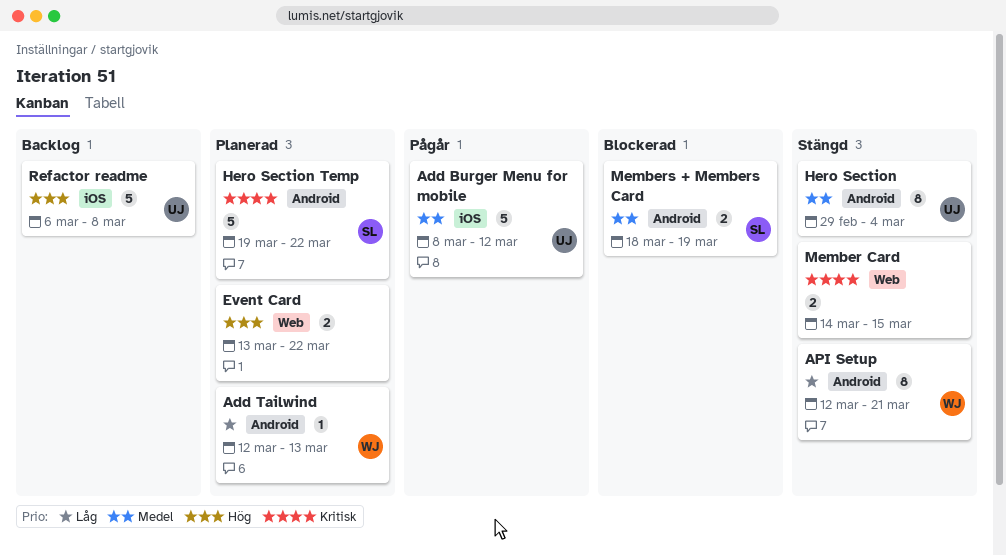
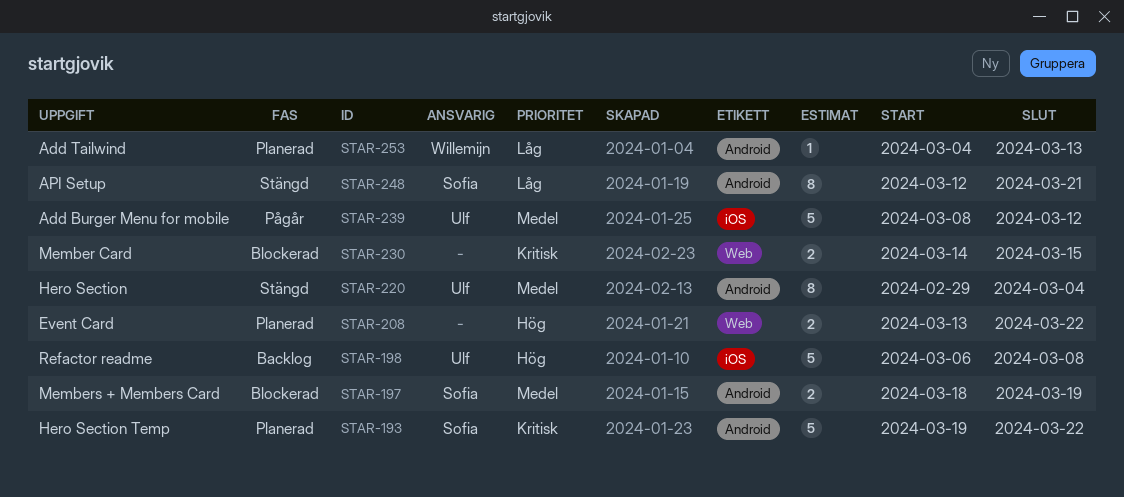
Add Tailwind, start: Mar 12 -> Mar 4
API Setup, owner: Willemijn -> Sofia
Member Card, status: Stängd -> Blockerad

